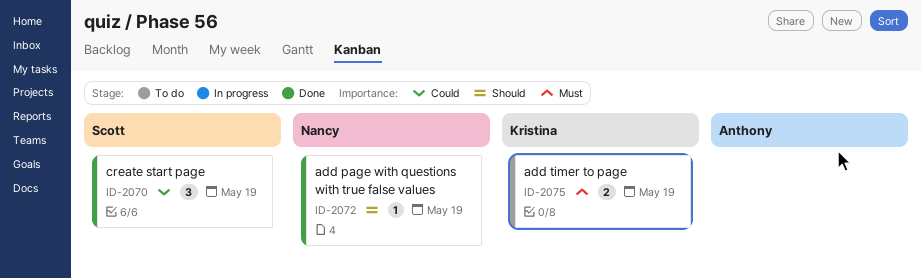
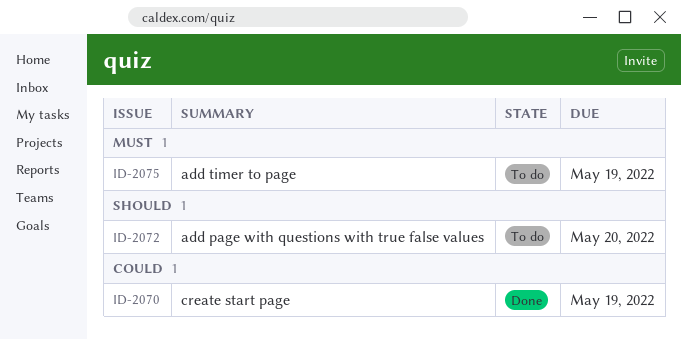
ID-2072, status: Done -> To do
ID-2072, due: May 19 -> May 20

